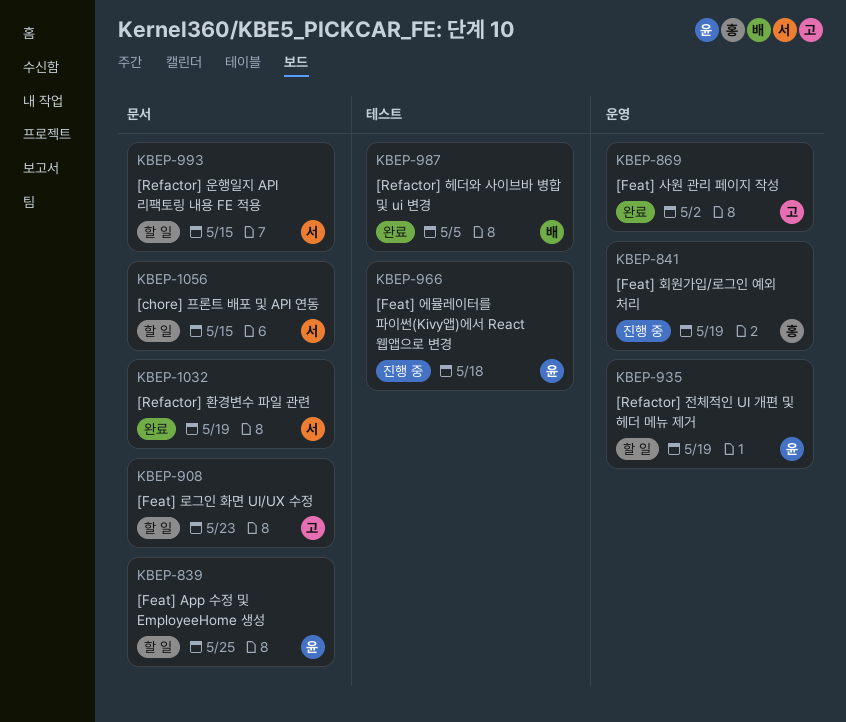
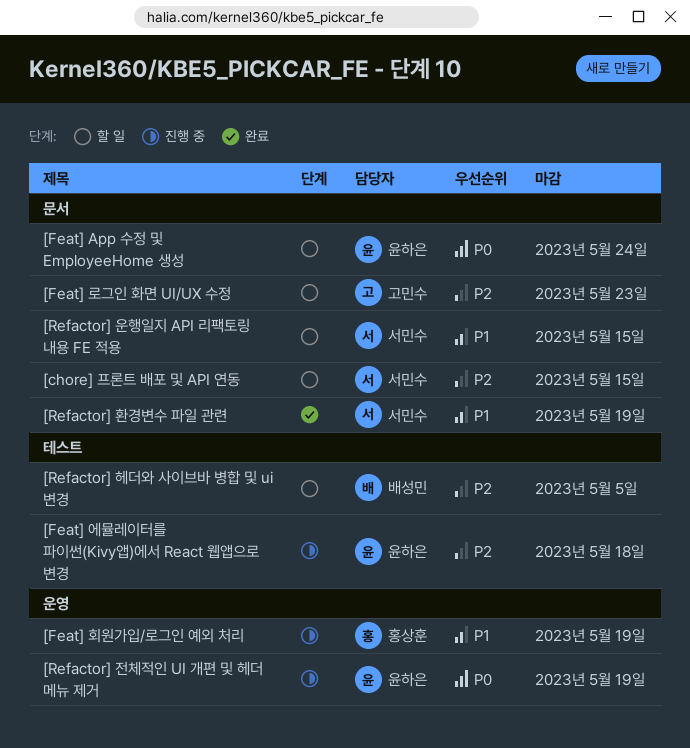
[Feat] App 수정 및 EmployeeHome 생성, due: May 25 -> May 24
[Feat] 사원 관리 페이지 작성: present -> none
[Refactor] 전체적인 UI 개편 및 헤더 메뉴 제거, status: 할 일 -> 진행 중
[Refactor] 헤더와 사이브바 병합 및 ui 변경, status: 완료 -> 할 일

